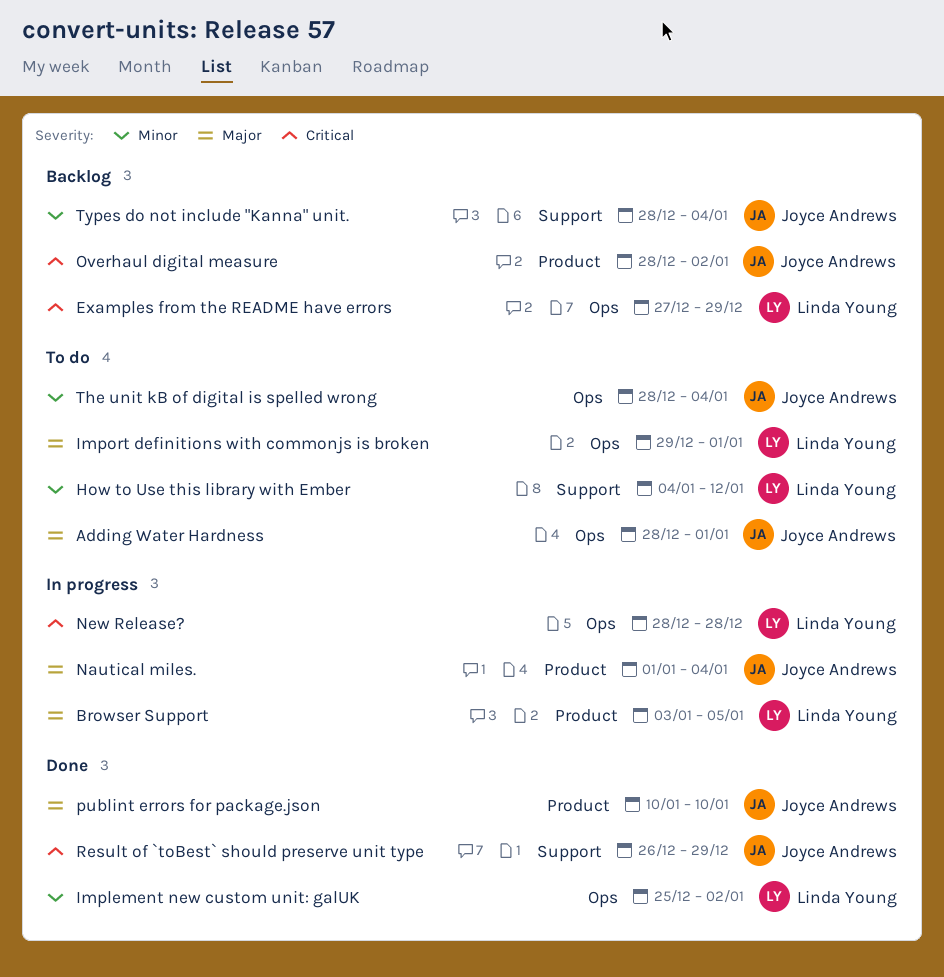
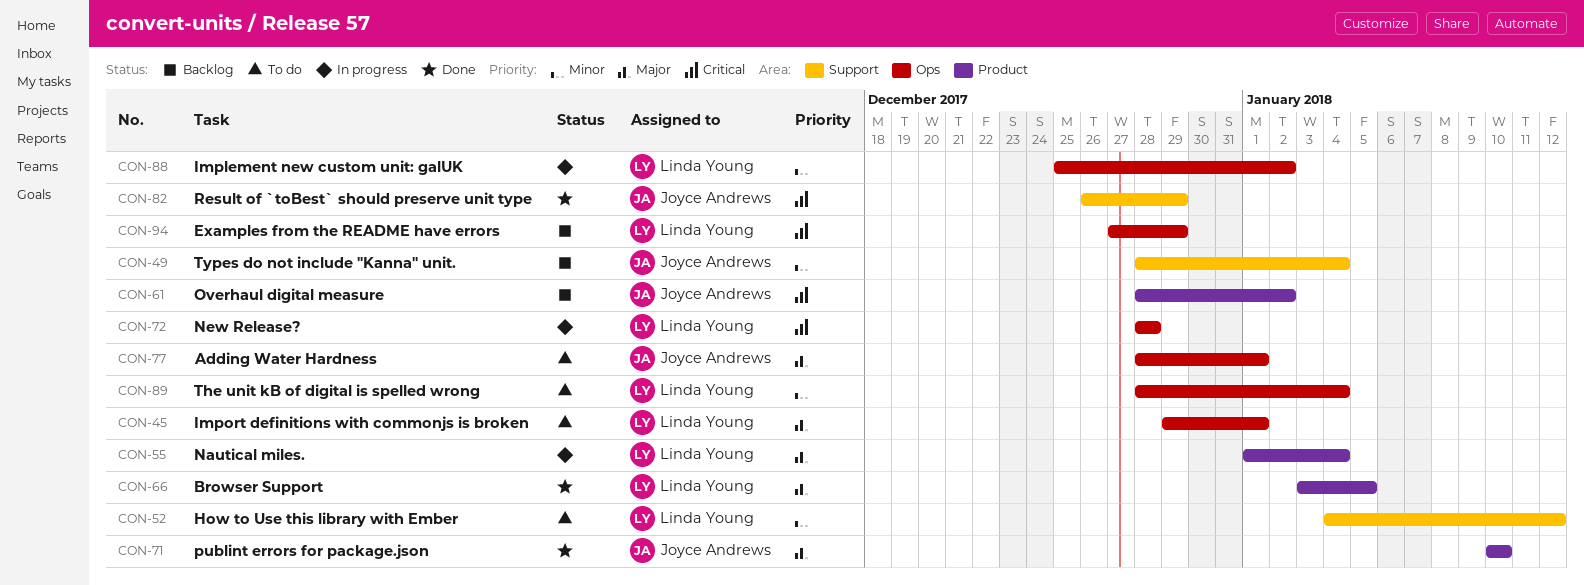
Browser Support, status: In progress -> Done
Implement new custom unit: galUK, status: Done -> In progress
Nautical miles., owner: Joyce Andrews -> Linda Young
The unit kB of digital is spelled wrong, owner: Joyce Andrews -> Linda Young

